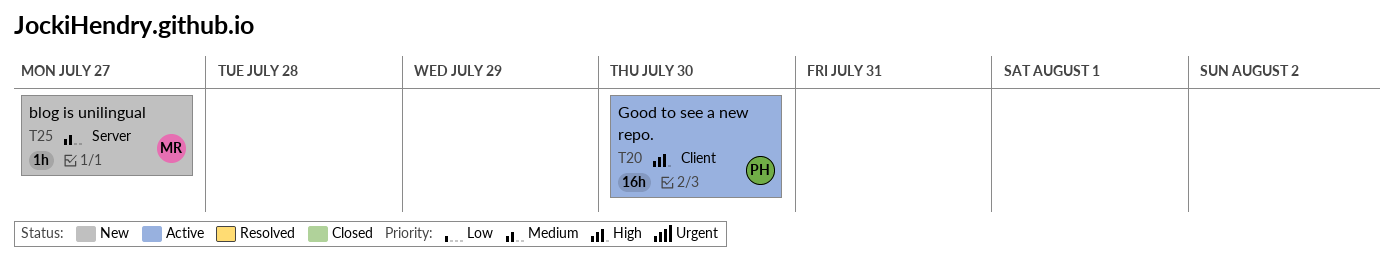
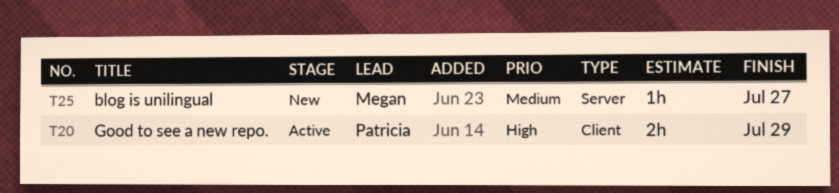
T20, estimate: 16h -> 2h
T20, due: Jul 30 -> Jul 29

